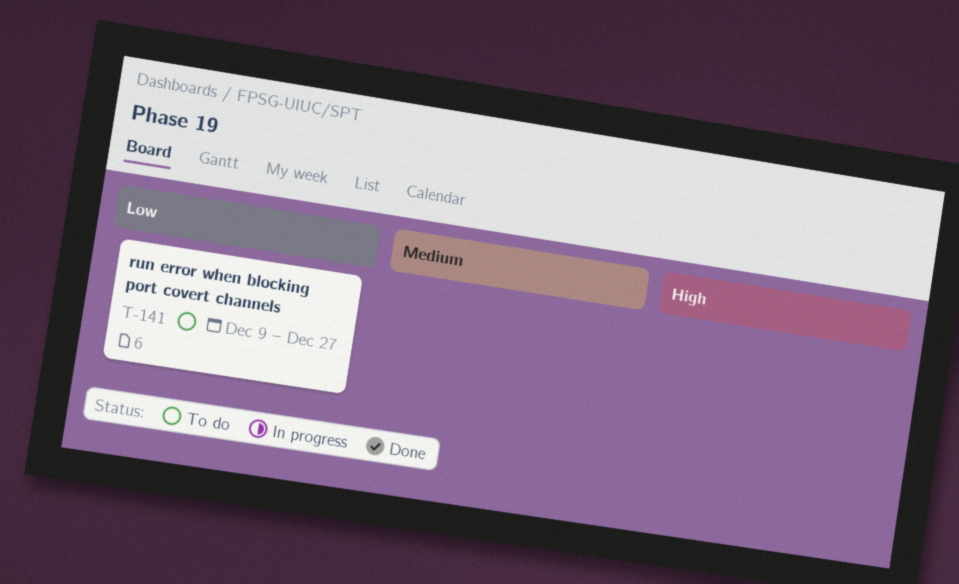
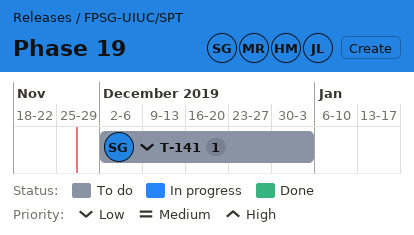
T-141, start: Dec 9 -> Dec 2
T-141, due: Dec 27 -> Jan 3

